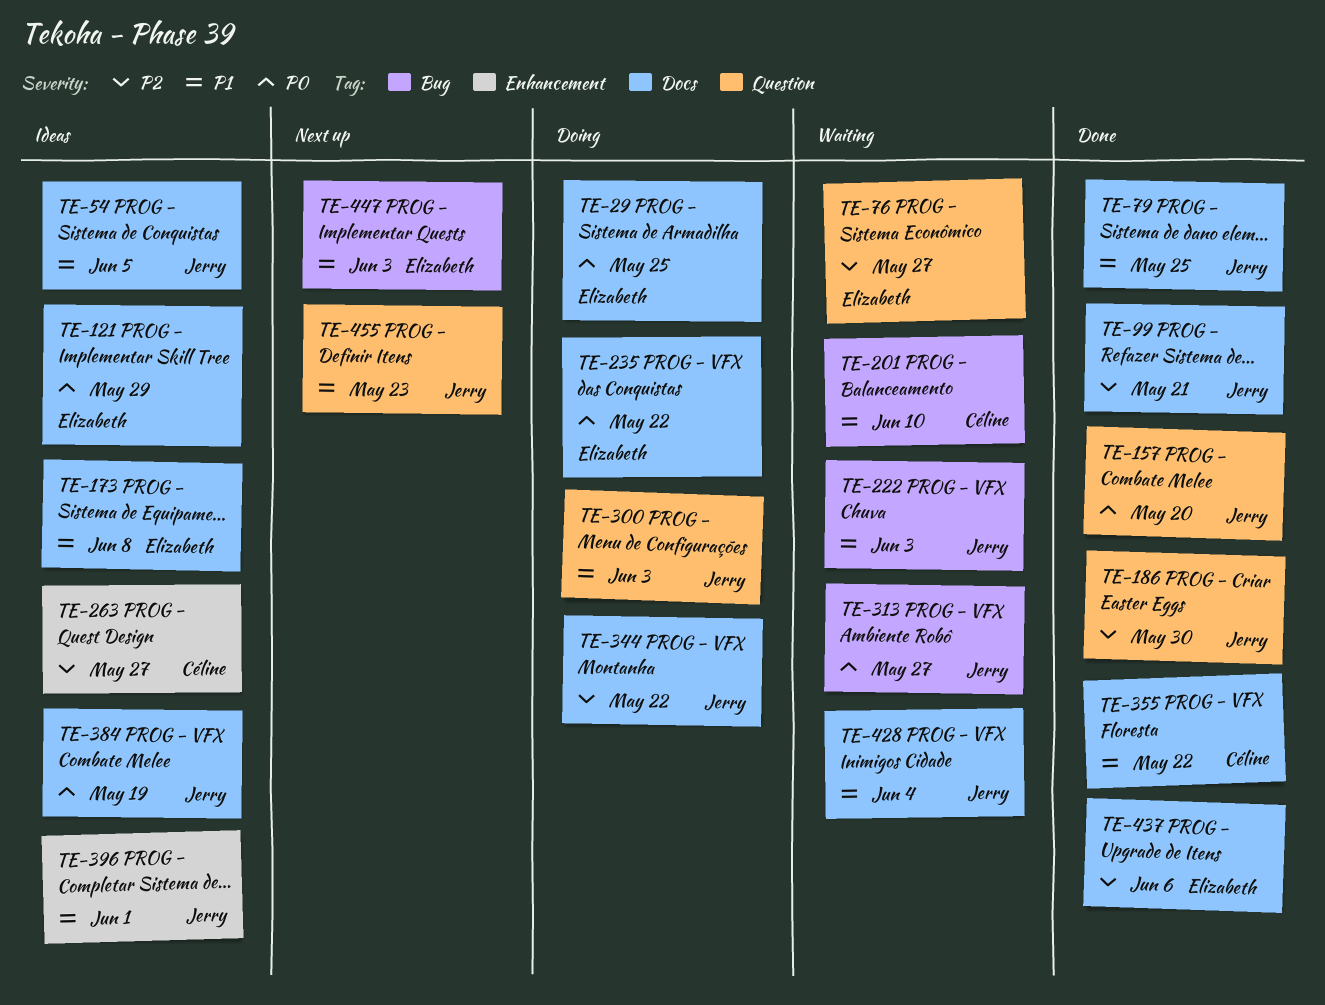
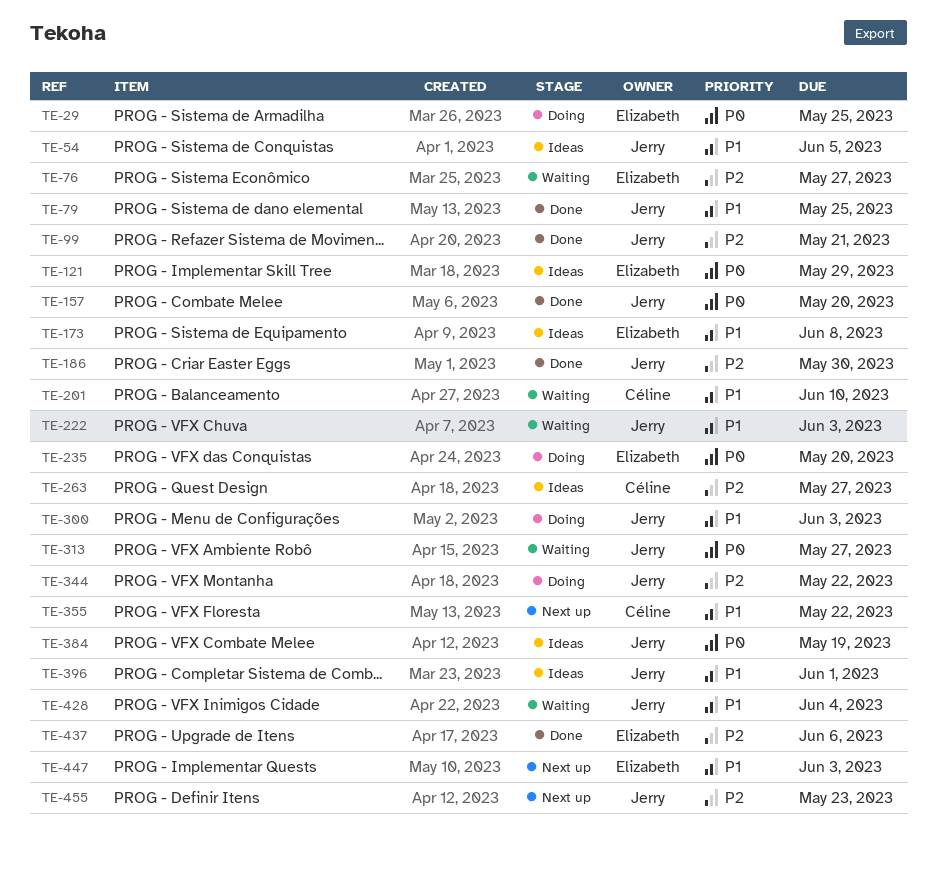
TE-235, due: May 22 -> May 20
TE-355, status: Done -> Next up
TE-455, priority: P1 -> P2

